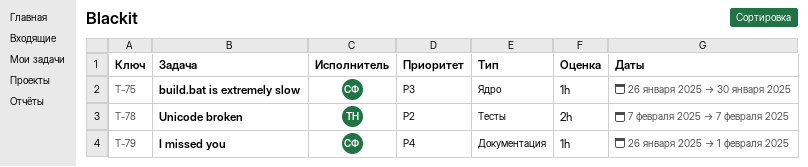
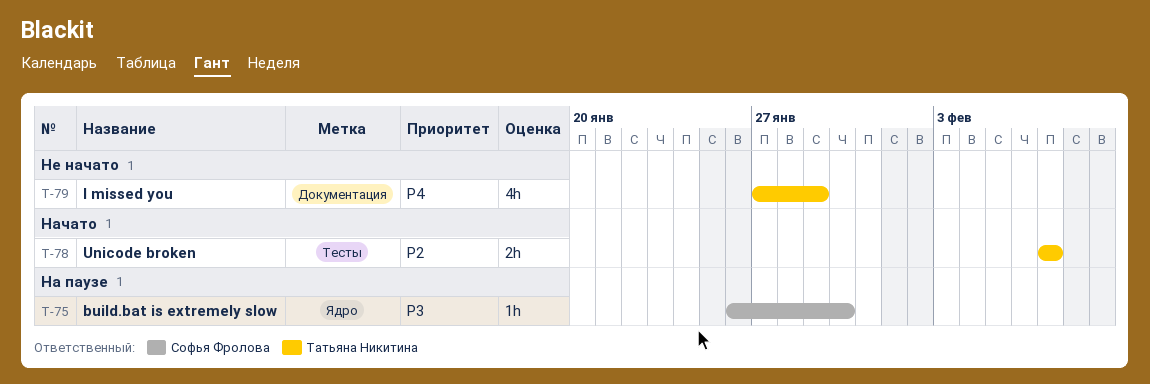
T-79, owner: Софья Фролова -> Татьяна Никитина
T-79, estimate: 1h -> 4h
T-79, start: Jan 26 -> Jan 27
T-79, due: Feb 1 -> Jan 29

